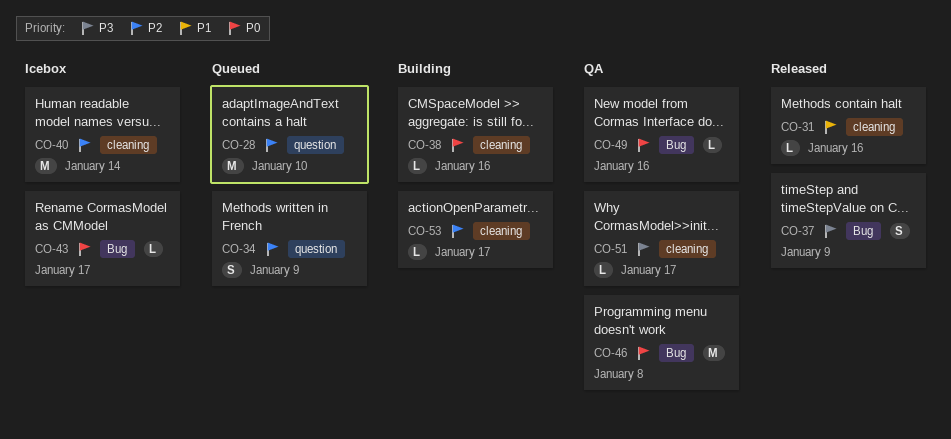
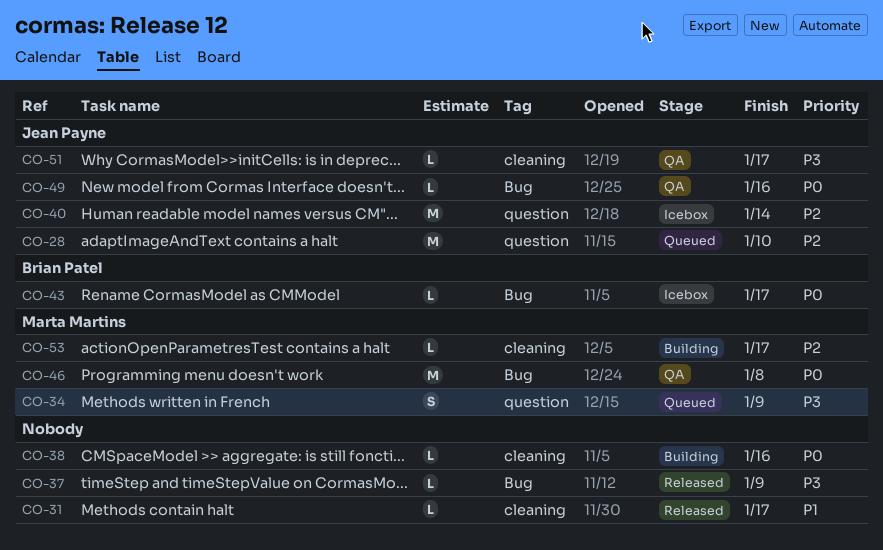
CO-31, due: Jan 16 -> Jan 17
CO-34, priority: P2 -> P3
CO-37, estimate: S -> L
CO-40, label: cleaning -> question

